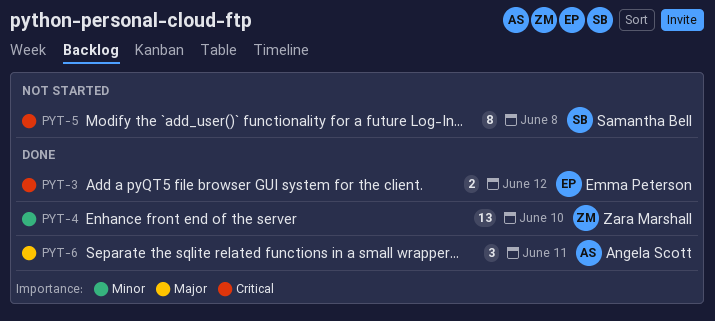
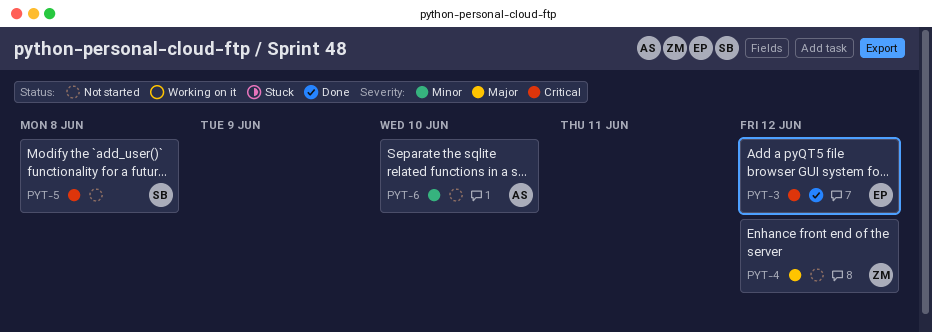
PYT-4, status: Done -> Not started
PYT-4, priority: Minor -> Major
PYT-4, due: Jun 10 -> Jun 12
PYT-6, status: Done -> Not started
PYT-6, priority: Major -> Minor
PYT-6, due: Jun 11 -> Jun 10

